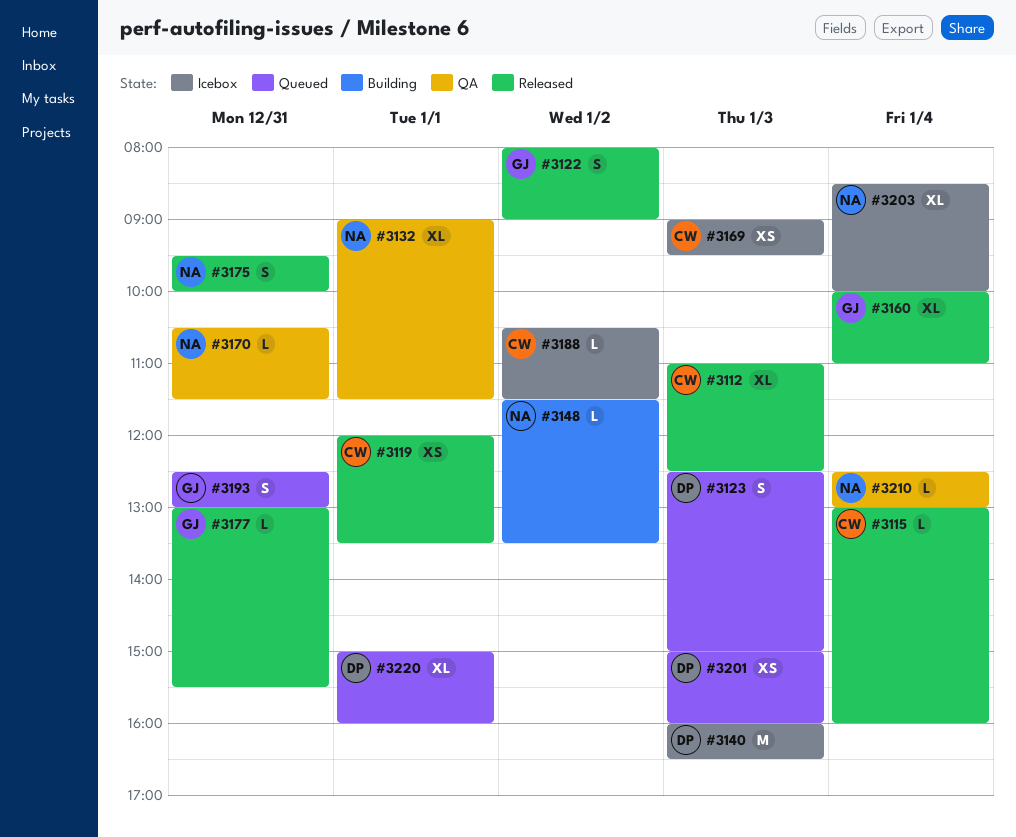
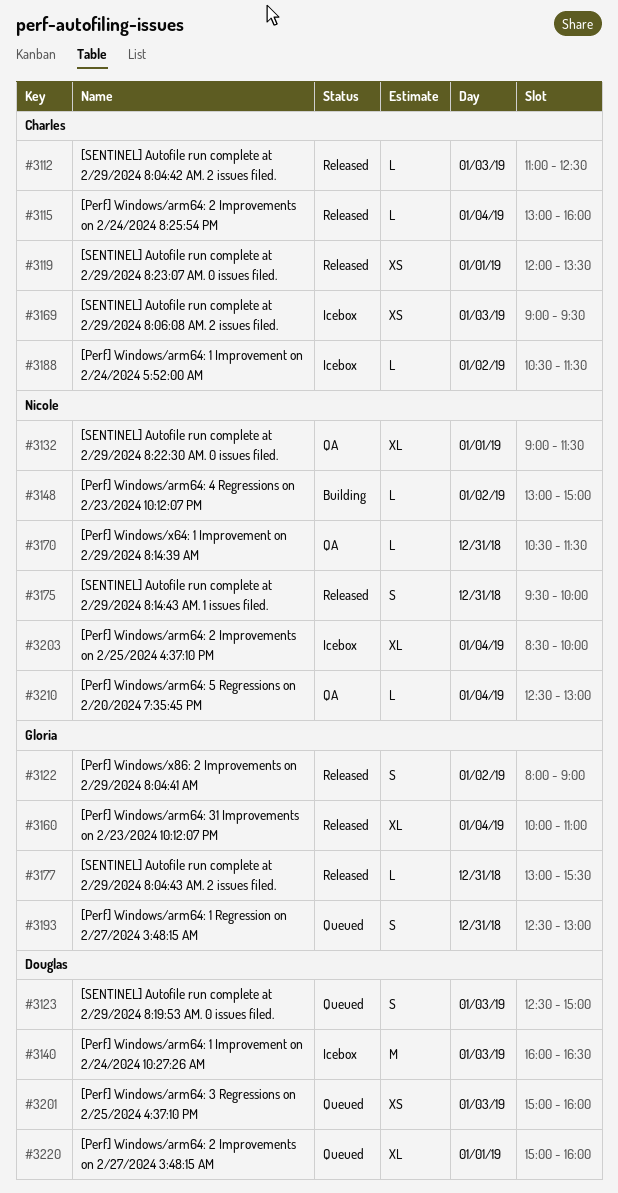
#3112, estimate: XL -> L
#3148, begins: 11:30 -> 13:00
#3148, ends: 13:30 -> 15:00

